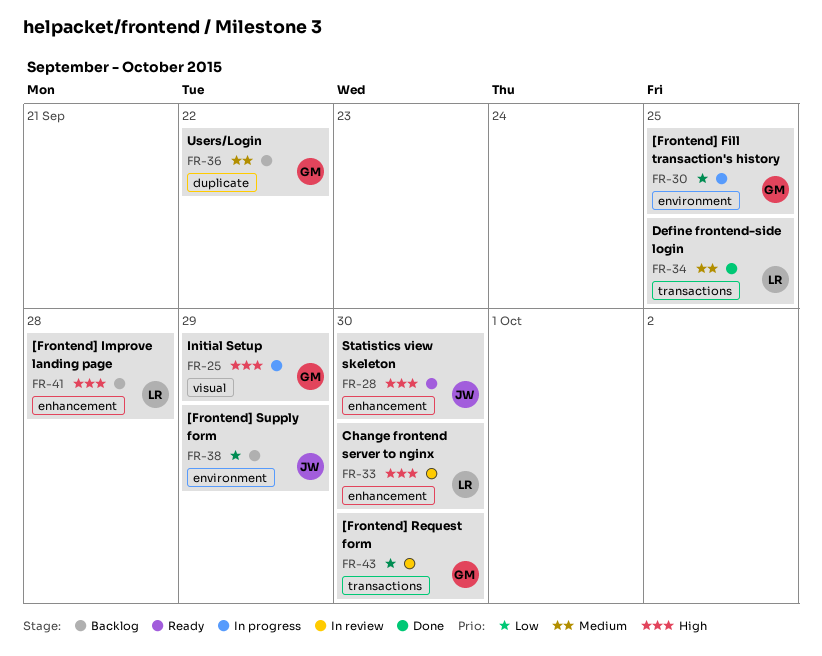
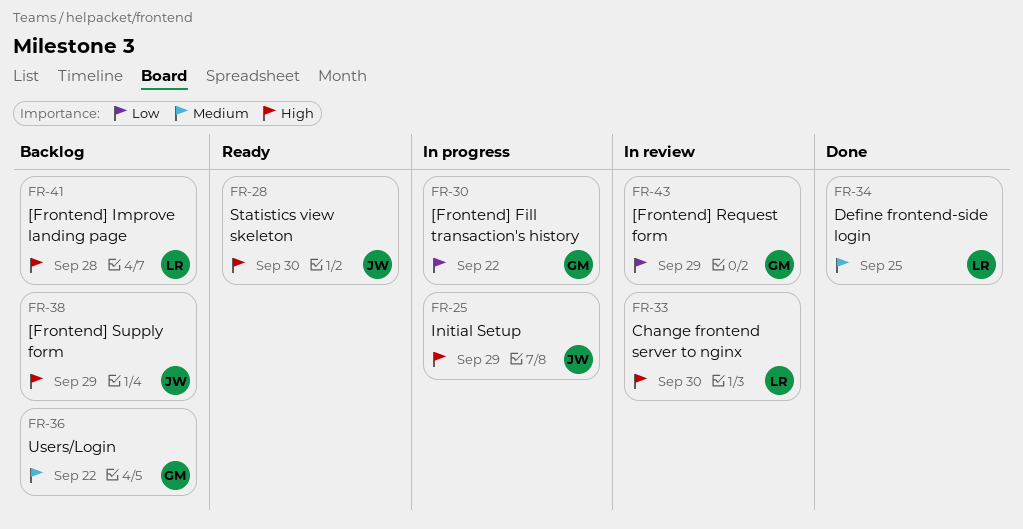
FR-25, owner: GM -> JW
FR-30, due: Sep 25 -> Sep 22
FR-38, priority: Low -> High
FR-43, due: Sep 30 -> Sep 29

